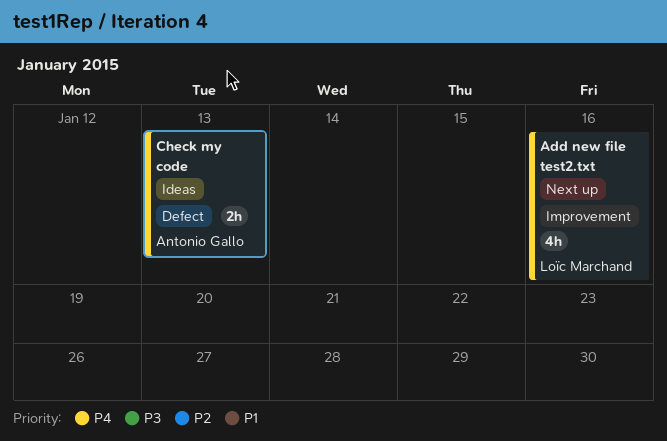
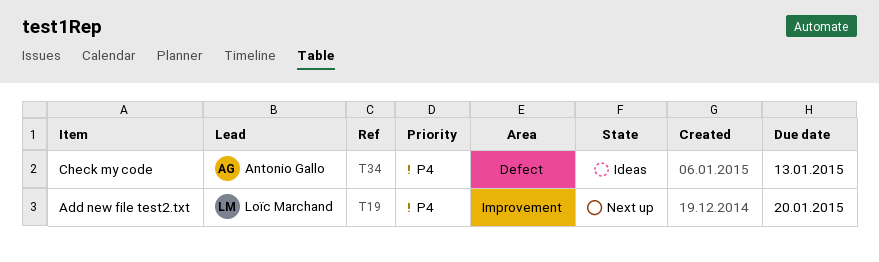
Add new file test2.txt, due: Jan 16 -> Jan 20

